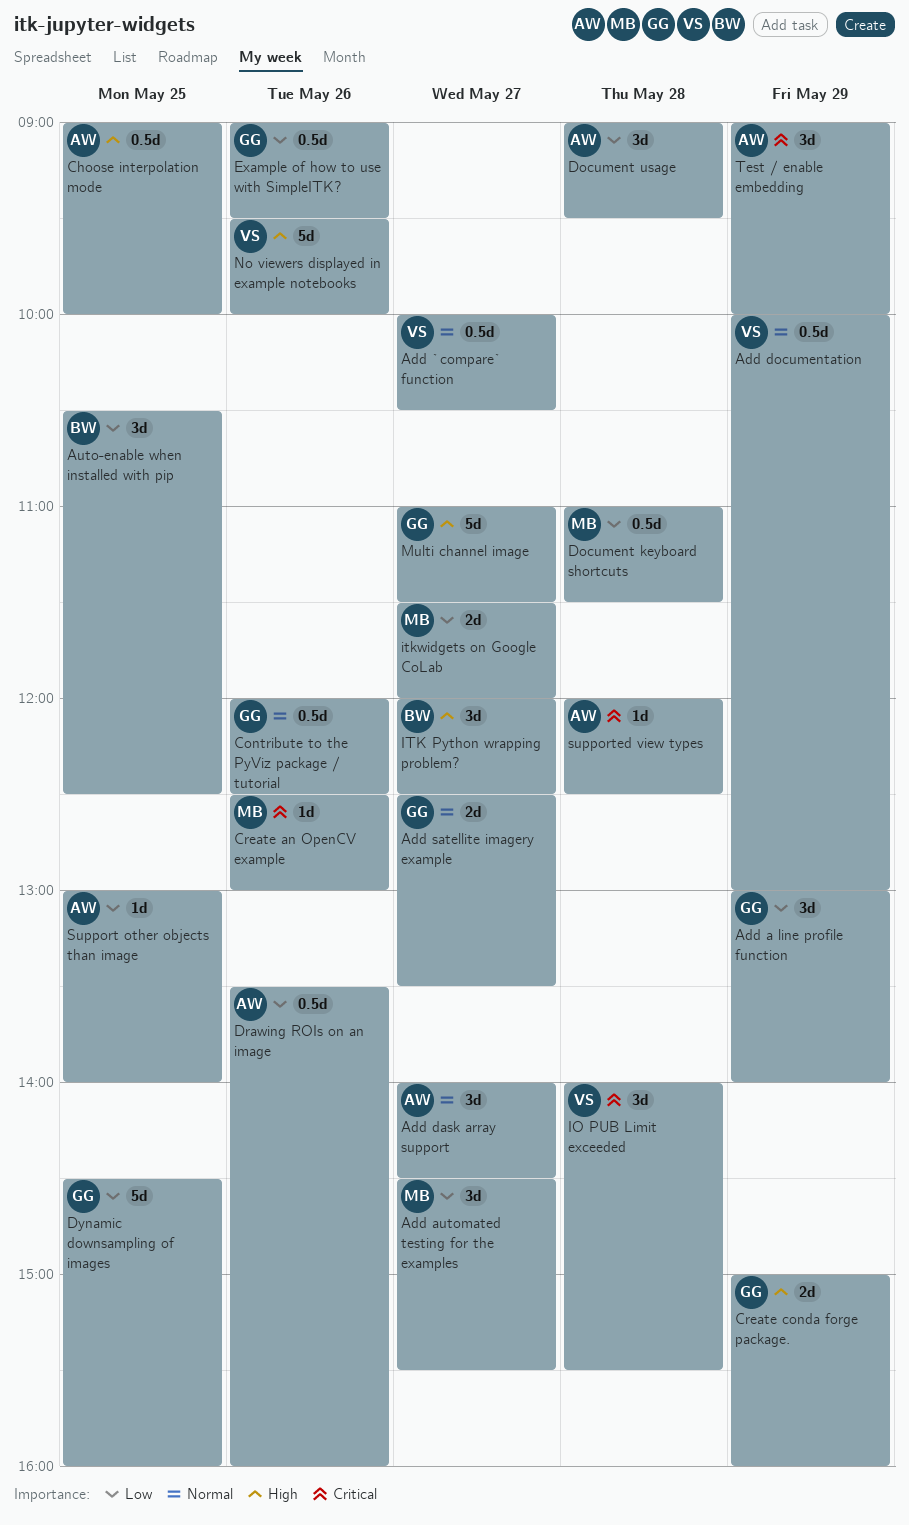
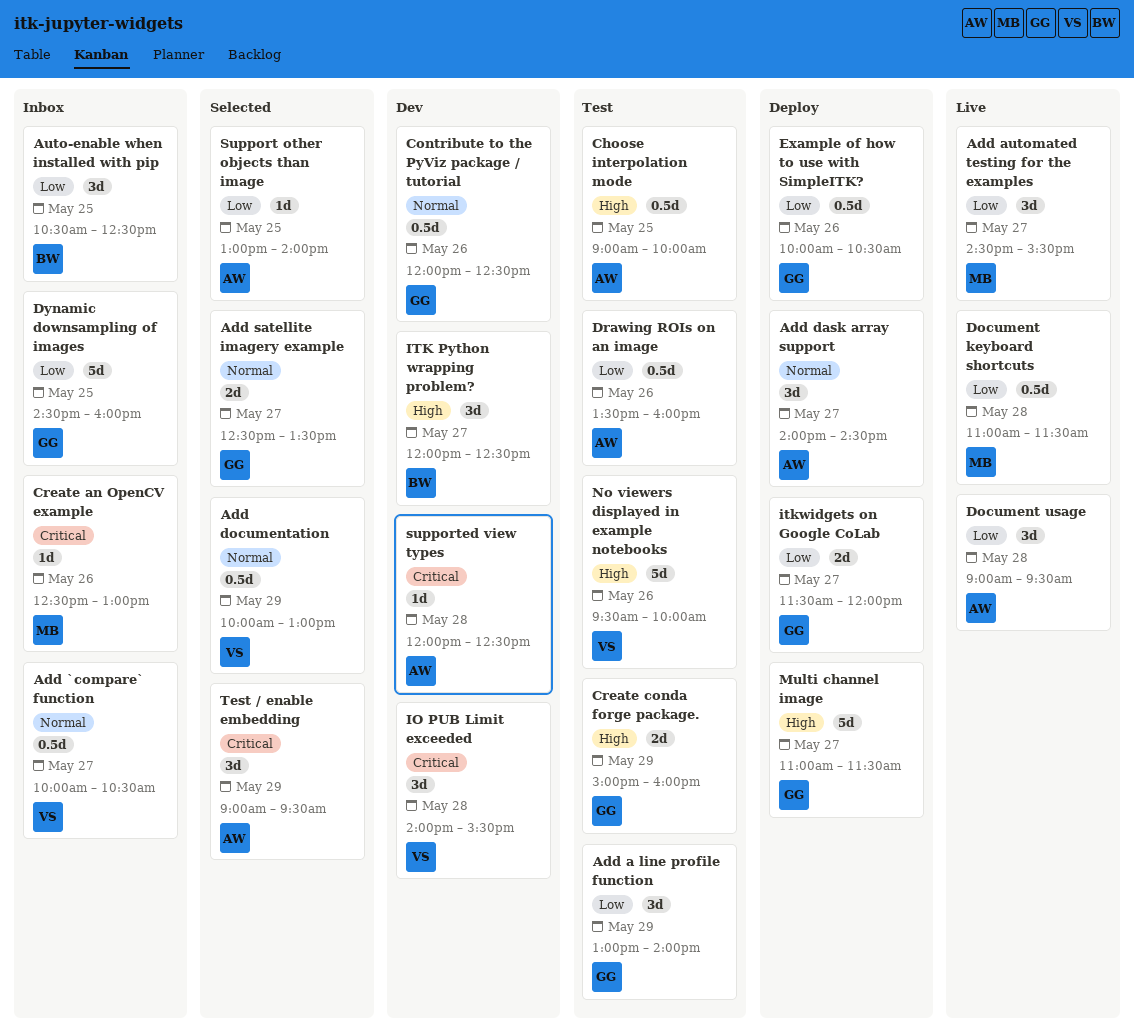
Example of how to use with SimpleITK?, begins: 09:00 -> 10:00
Example of how to use with SimpleITK?, ends: 09:30 -> 10:30
itkwidgets on Google CoLab, owner: MB -> GG
Test / enable embedding, ends: 10:00 -> 09:30

